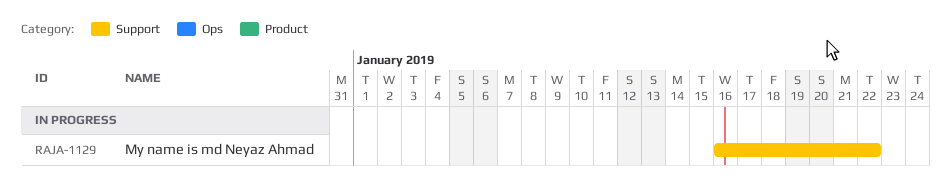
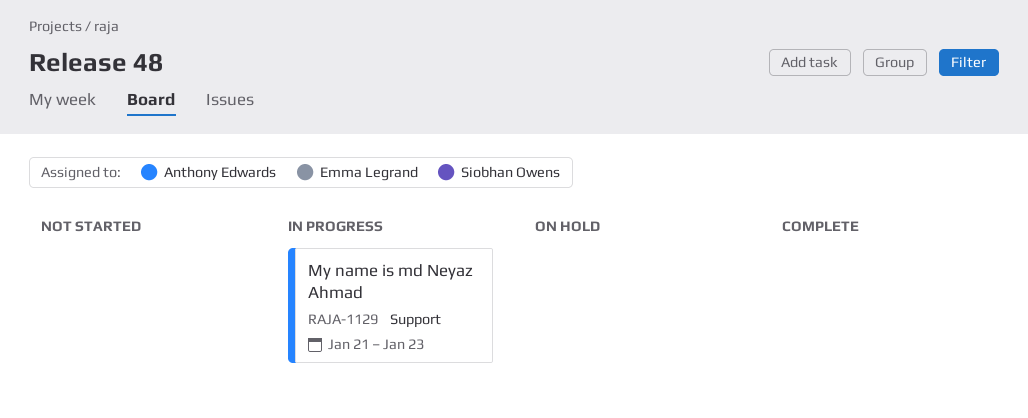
RAJA-1129, start: Jan 16 -> Jan 21
RAJA-1129, due: Jan 22 -> Jan 23

